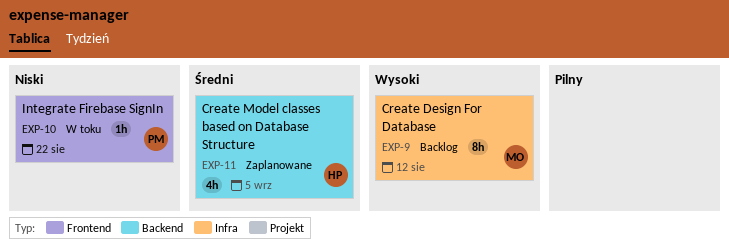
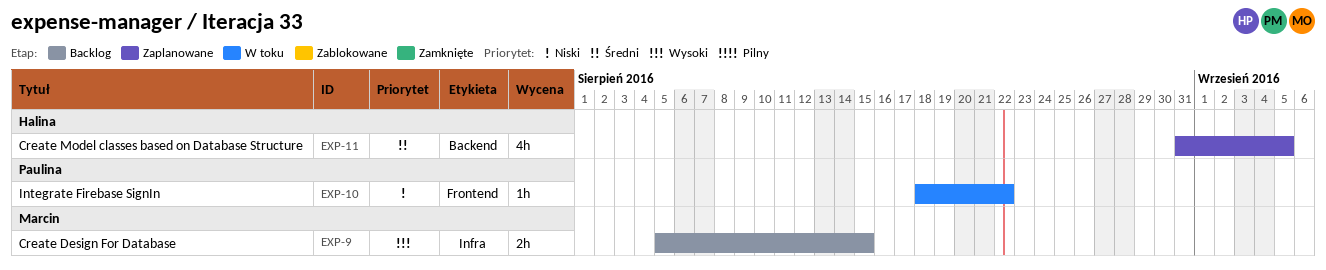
EXP-9, estimate: 8h -> 2h
EXP-9, due: Aug 12 -> Aug 15

